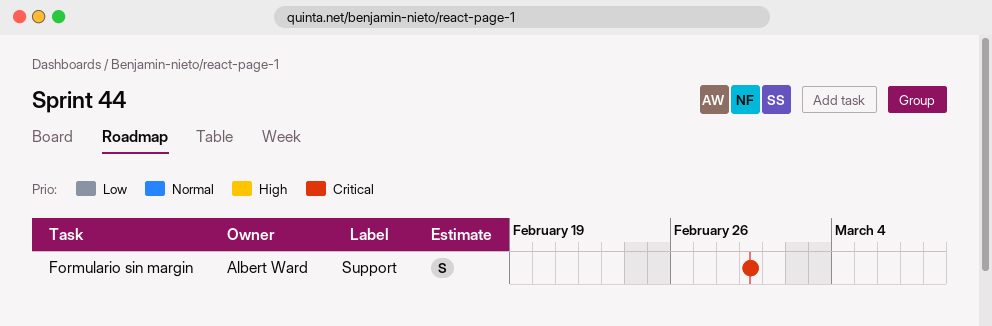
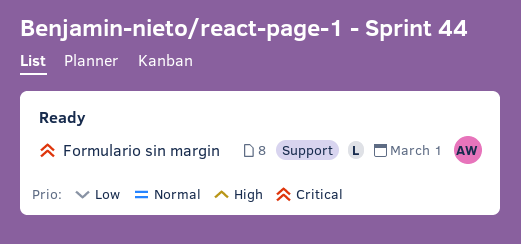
Formulario sin margin, estimate: S -> L
Formulario sin margin, due: Feb 29 -> Mar 1

